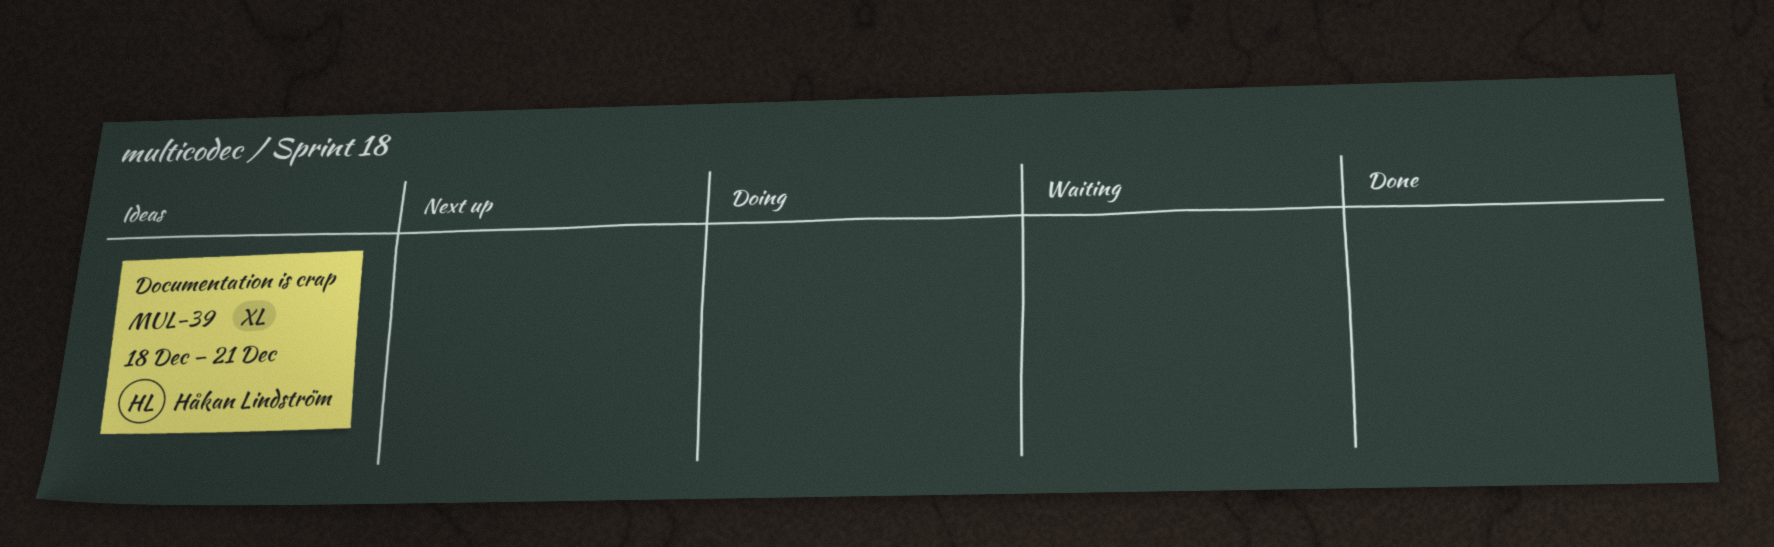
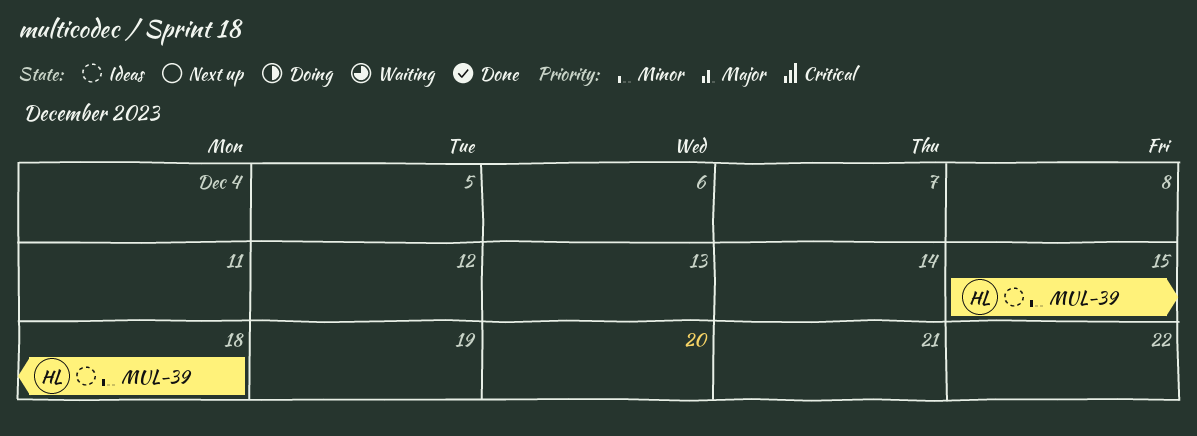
MUL-39, start: Dec 18 -> Dec 15
MUL-39, due: Dec 21 -> Dec 18

